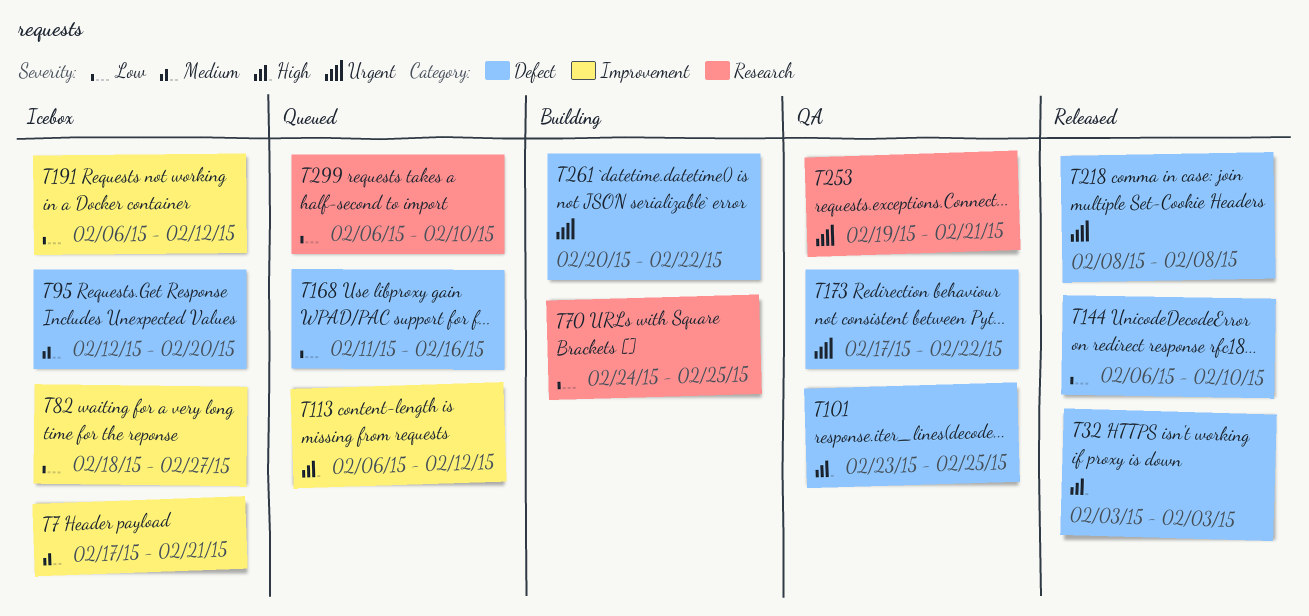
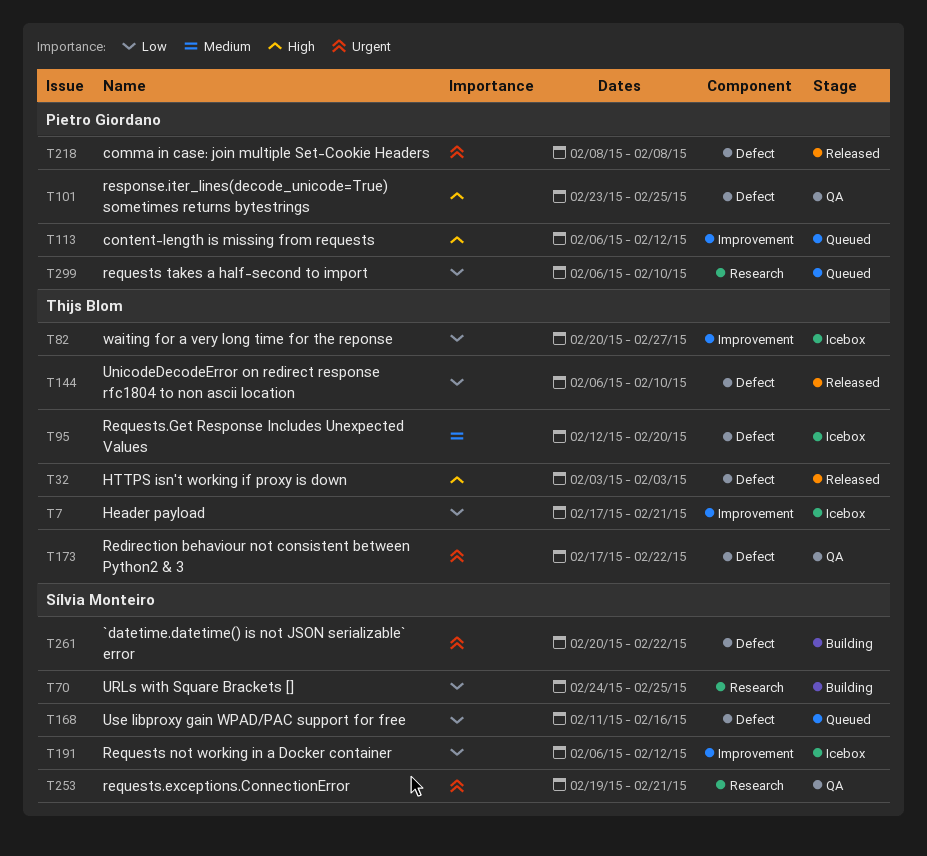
T7, priority: Medium -> Low
T82, start: Feb 18 -> Feb 20

